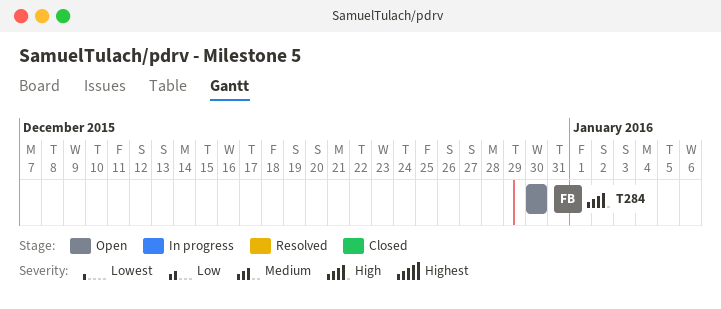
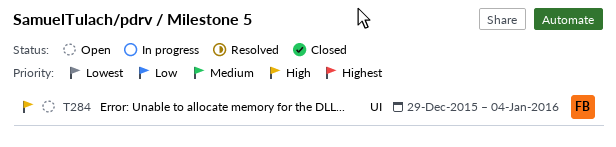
T284, start: Dec 30 -> Dec 29
T284, due: Dec 30 -> Jan 4

